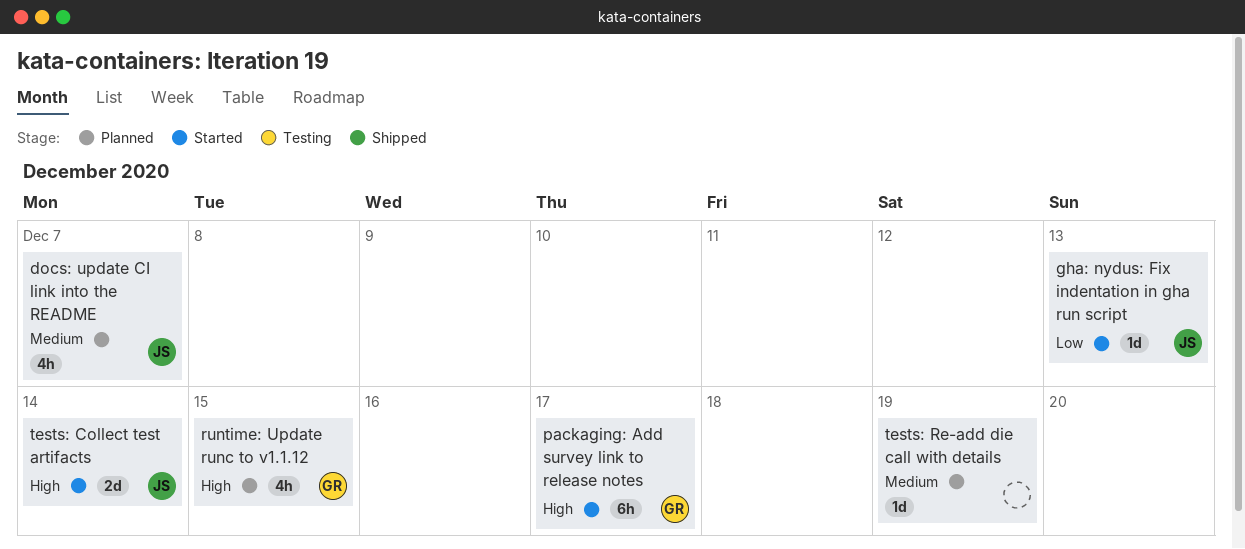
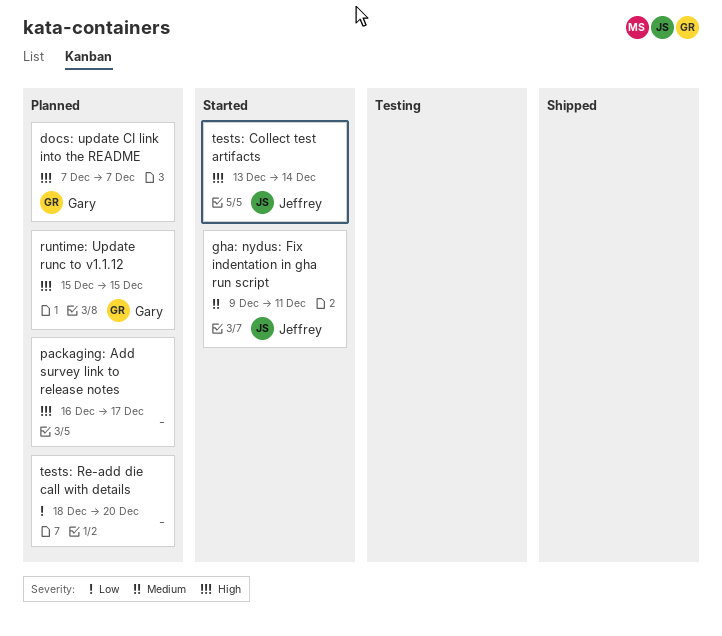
docs: update CI link into the README, owner: Jeffrey -> Gary
docs: update CI link into the README, priority: Medium -> High
gha: nydus: Fix indentation in gha run script, priority: Low -> Medium
gha: nydus: Fix indentation in gha run script, due: Dec 13 -> Dec 11
packaging: Add survey link to release notes, status: Started -> Planned
packaging: Add survey link to release notes, owner: Gary -> none
tests: Re-add die call with details, priority: Medium -> Low
tests: Re-add die call with details, due: Dec 19 -> Dec 20

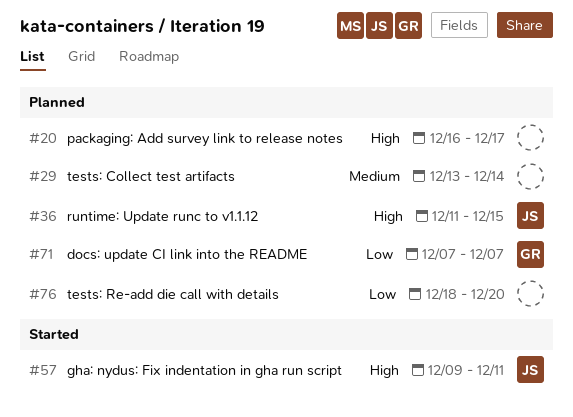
docs: update CI link into the README, priority: High -> Low
gha: nydus: Fix indentation in gha run script, priority: Medium -> High
runtime: Update runc to v1.1.12, owner: Gary -> Jeffrey
runtime: Update runc to v1.1.12, start: Dec 15 -> Dec 11
tests: Collect test artifacts, status: Started -> Planned
tests: Collect test artifacts, owner: Jeffrey -> none
tests: Collect test artifacts, priority: High -> Medium

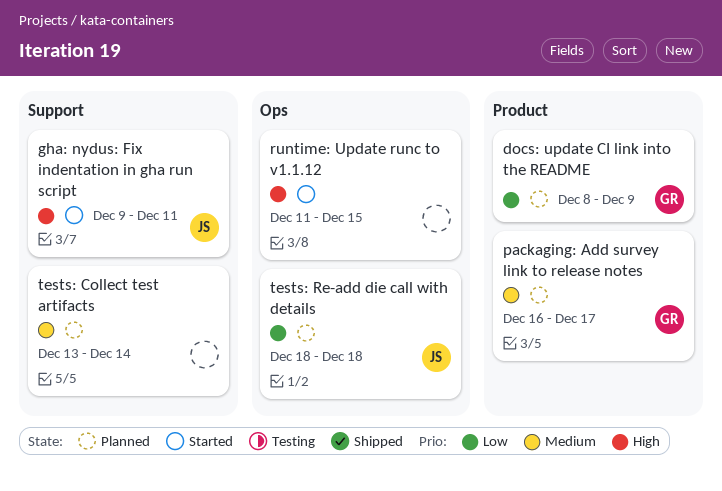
docs: update CI link into the README, start: Dec 7 -> Dec 8
docs: update CI link into the README, due: Dec 7 -> Dec 9
packaging: Add survey link to release notes, owner: none -> GR
packaging: Add survey link to release notes, priority: High -> Medium
runtime: Update runc to v1.1.12, status: Planned -> Started
runtime: Update runc to v1.1.12, owner: JS -> none
tests: Re-add die call with details, owner: none -> JS
tests: Re-add die call with details, due: Dec 20 -> Dec 18

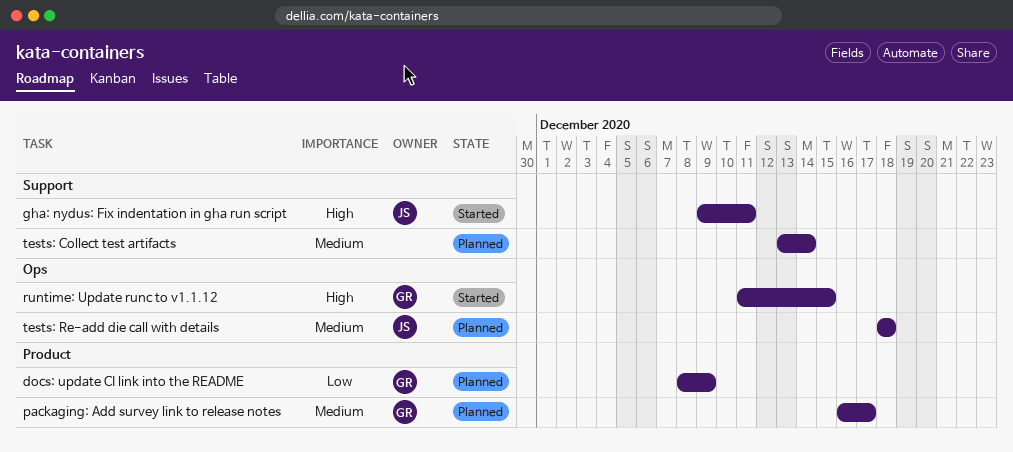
runtime: Update runc to v1.1.12, owner: none -> GR
tests: Re-add die call with details, priority: Low -> Medium

